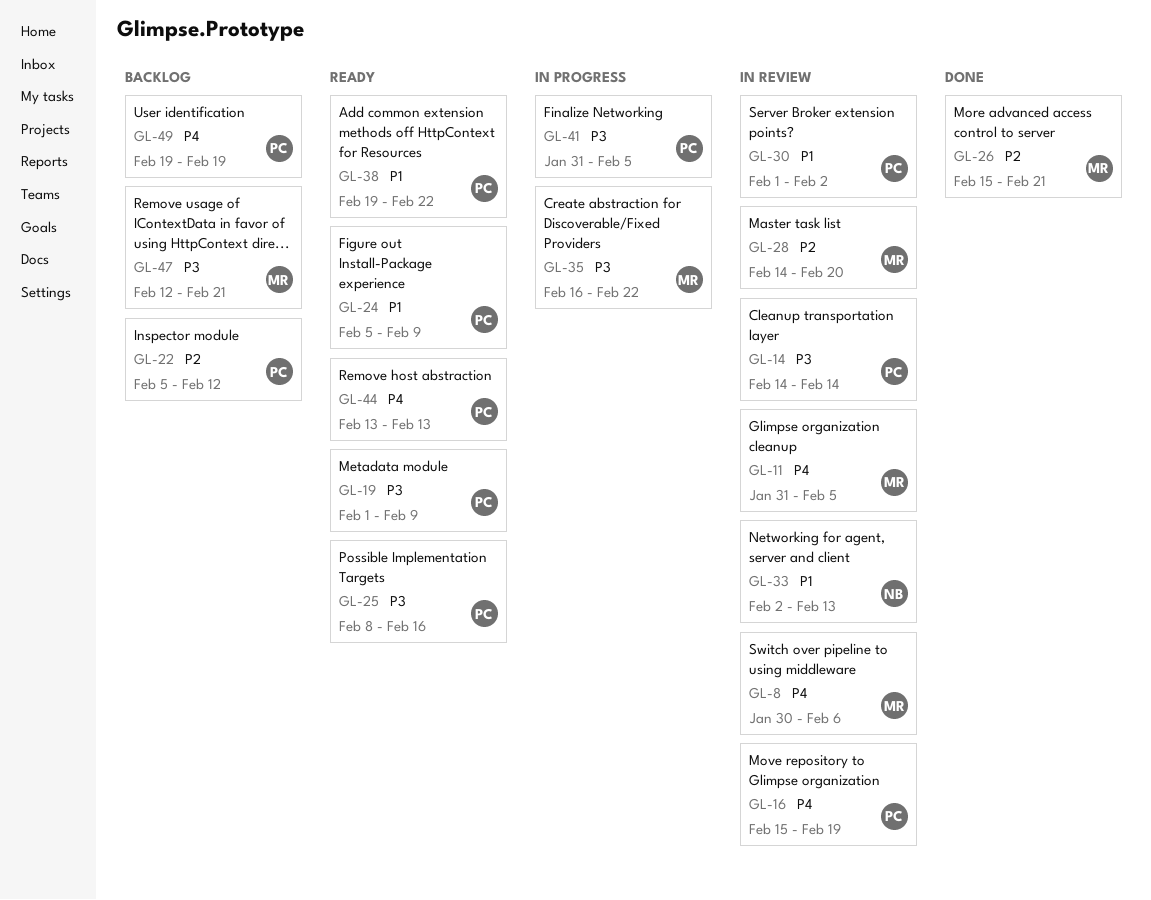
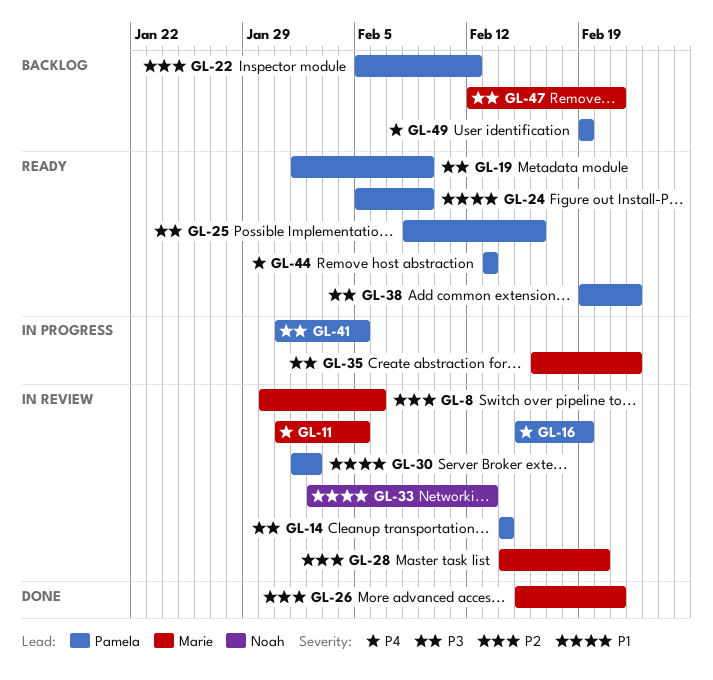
GL-8, priority: P4 -> P2
GL-38, priority: P1 -> P3

